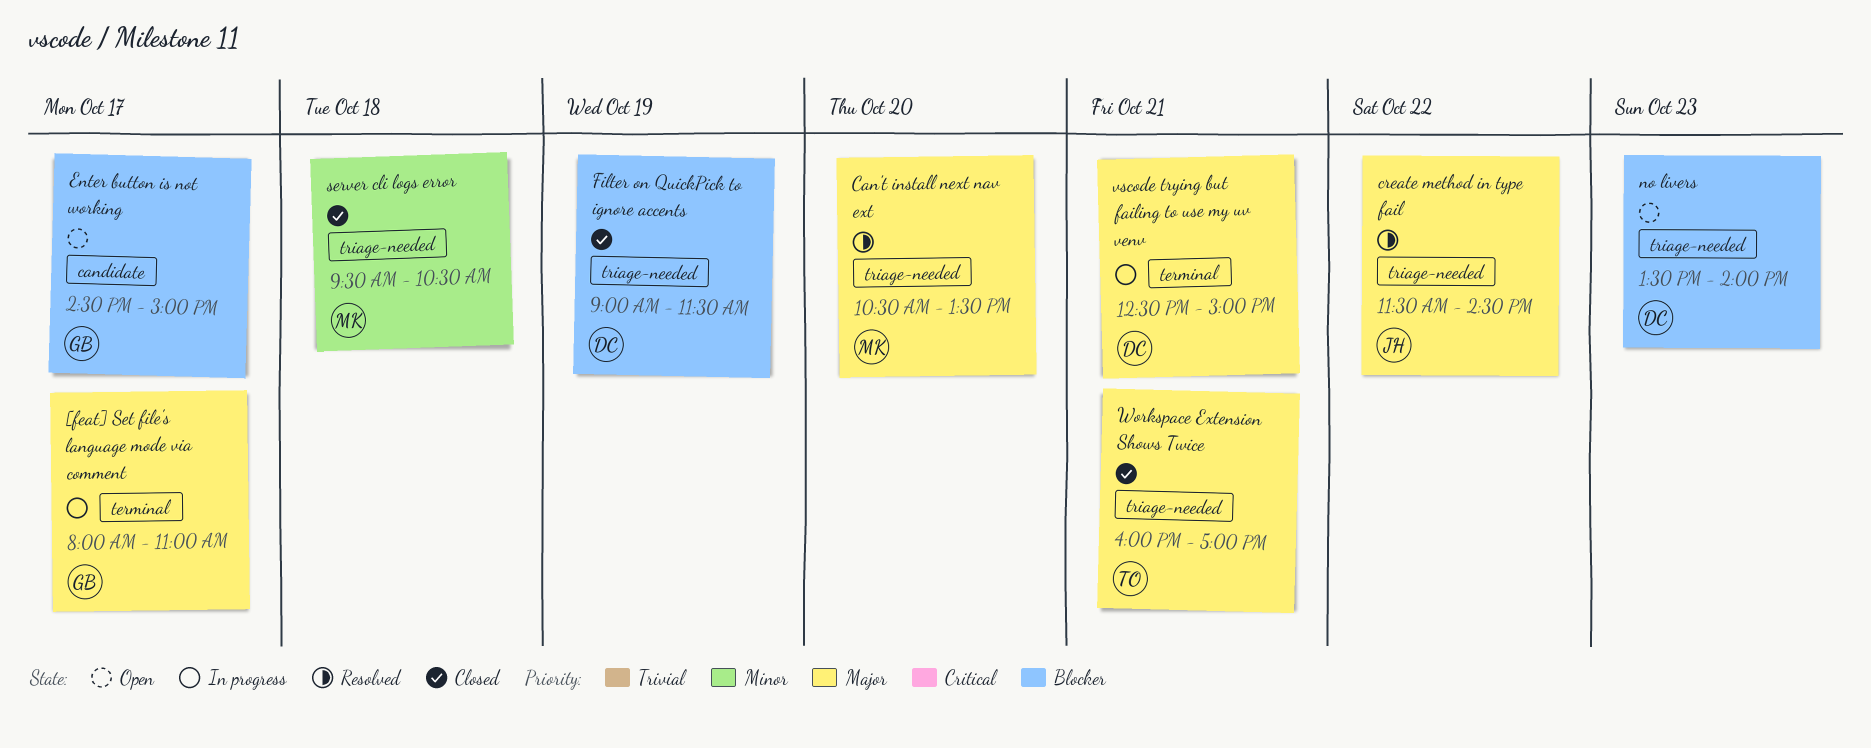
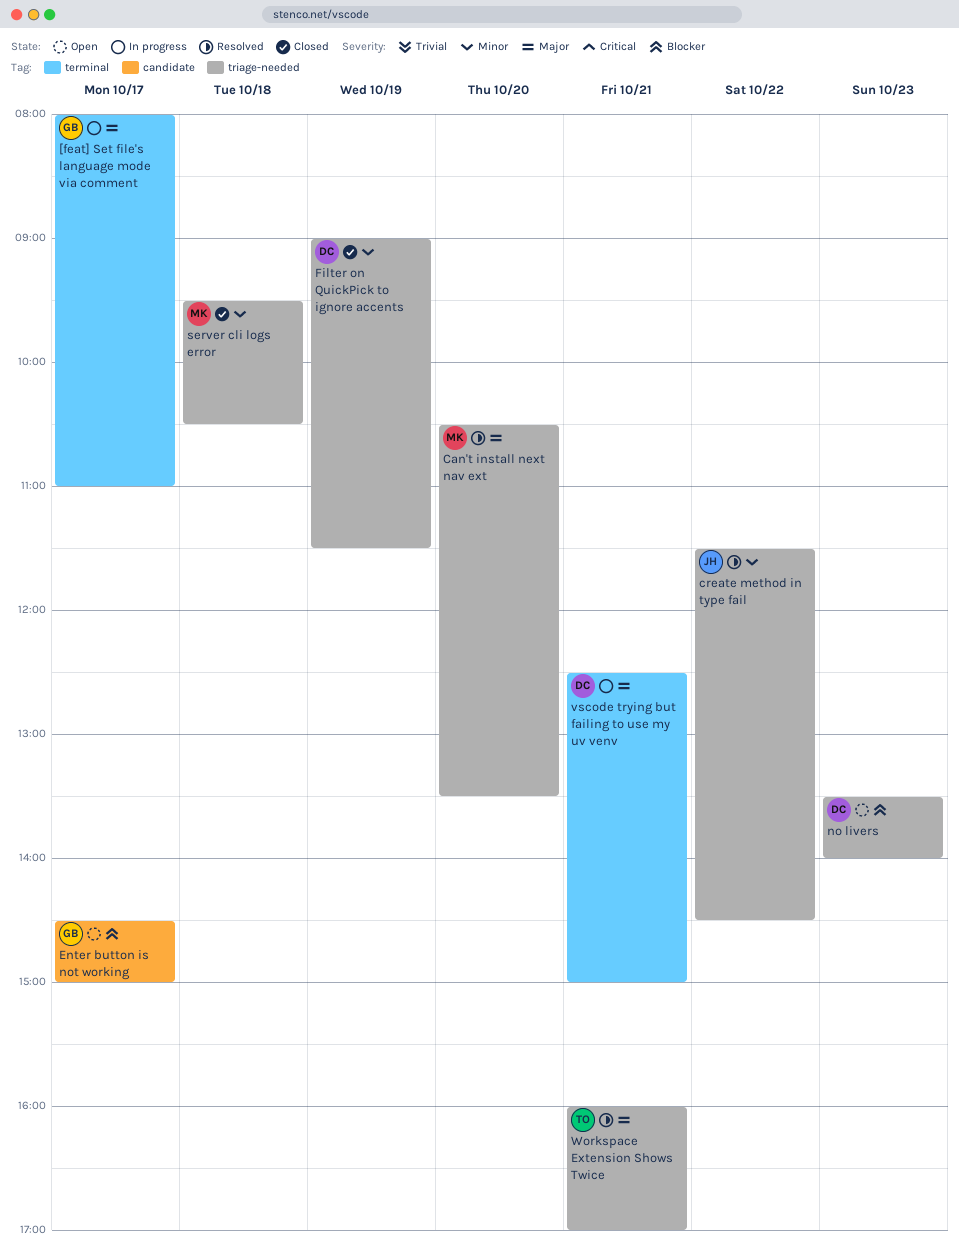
create method in type fail, priority: Major -> Minor
Filter on QuickPick to ignore accents, priority: Blocker -> Minor
Workspace Extension Shows Twice, status: Closed -> Resolved

